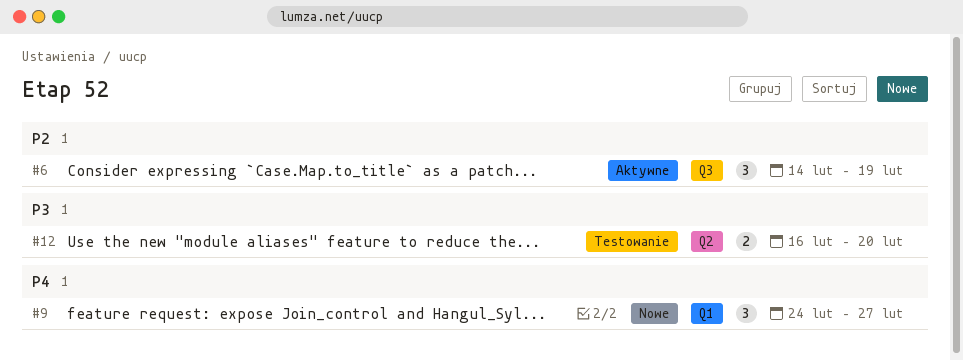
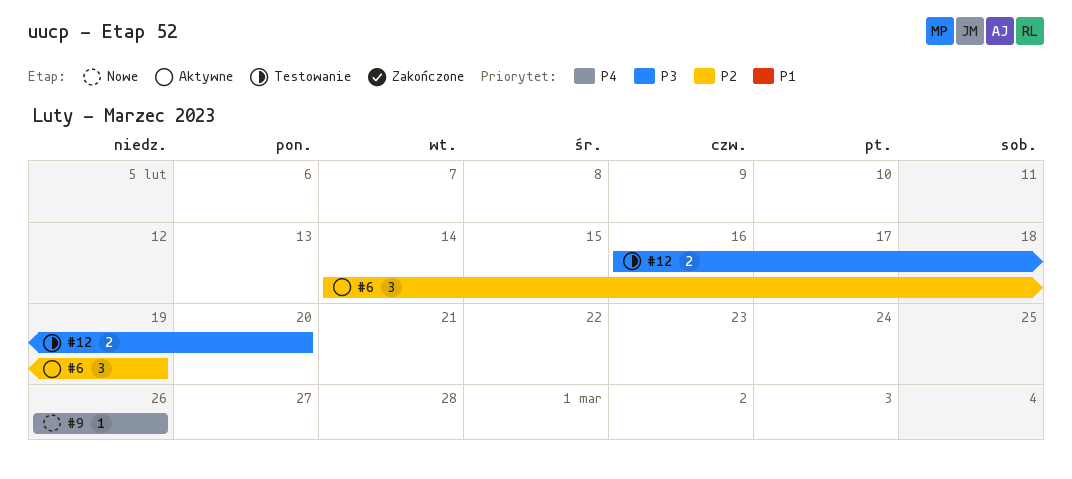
#9, estimate: 3 -> 1
#9, start: Feb 24 -> Feb 26
#9, due: Feb 27 -> Feb 26

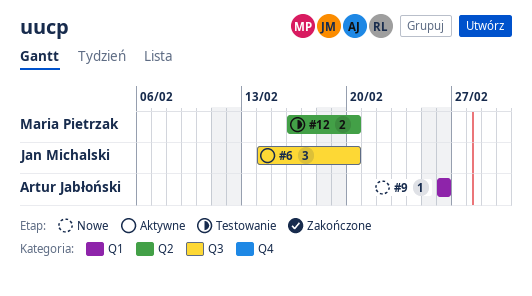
#6, due: Feb 19 -> Feb 20

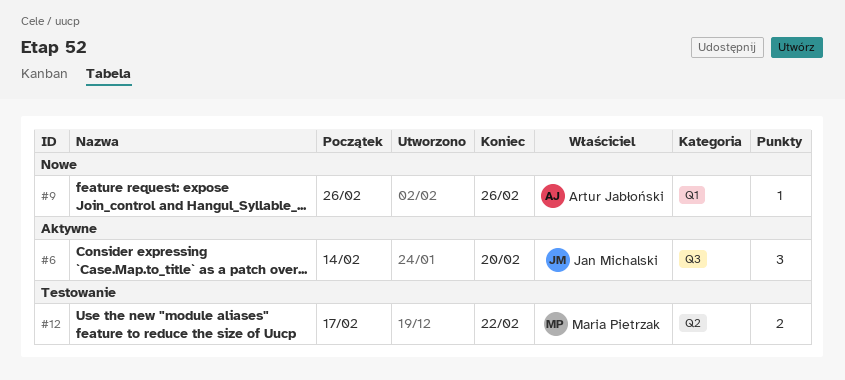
#12, start: Feb 16 -> Feb 17
#12, due: Feb 20 -> Feb 22

